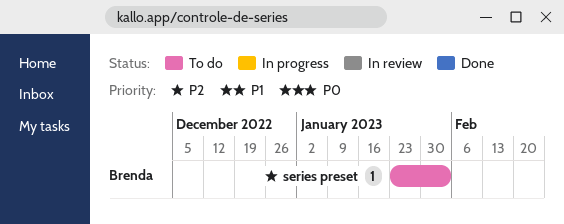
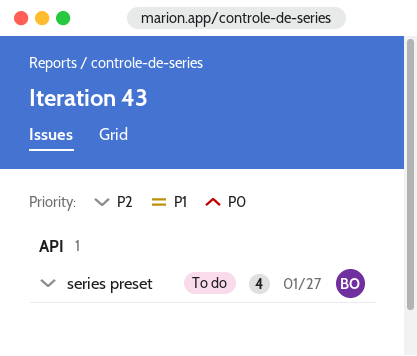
series preset, estimate: 1 -> 4
series preset, due: Feb 3 -> Jan 27

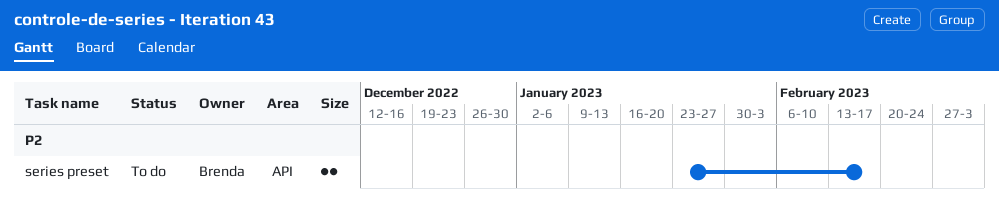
series preset, estimate: 4 -> 2
series preset, due: Jan 27 -> Feb 17

